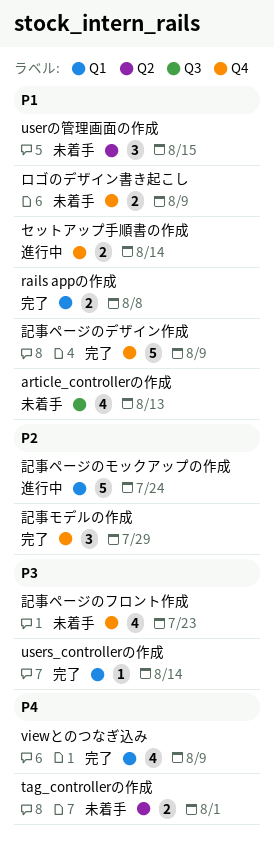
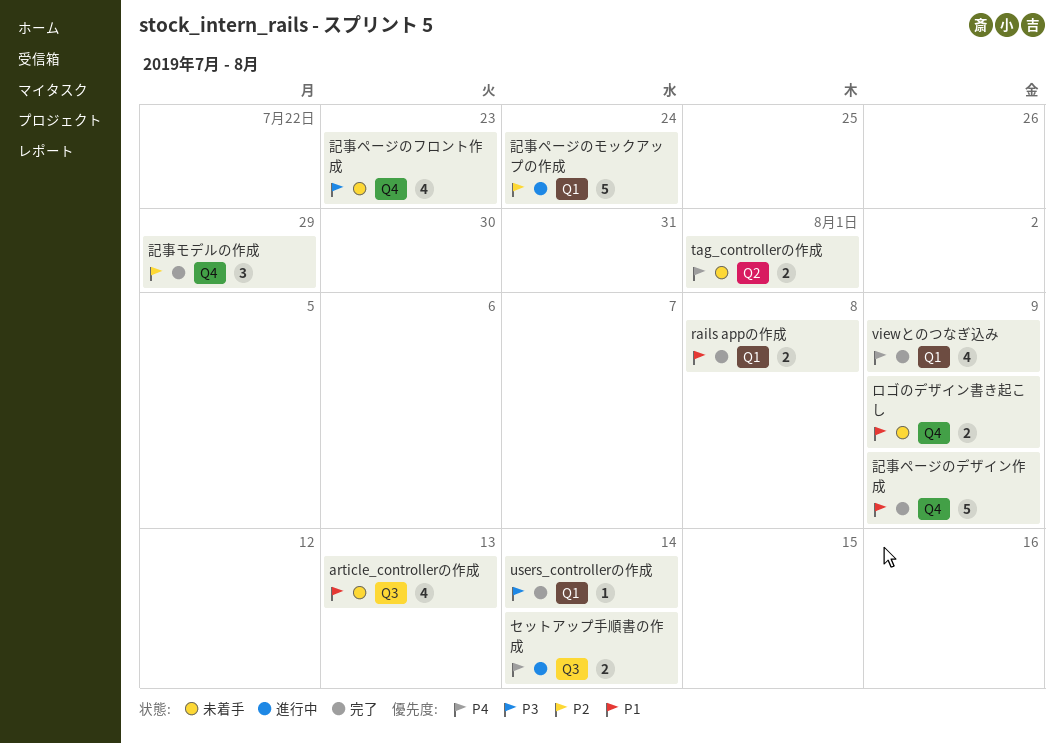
userの管理画面の作成: present -> none
セットアップ手順書の作成, priority: P1 -> P4
セットアップ手順書の作成, label: Q4 -> Q3

